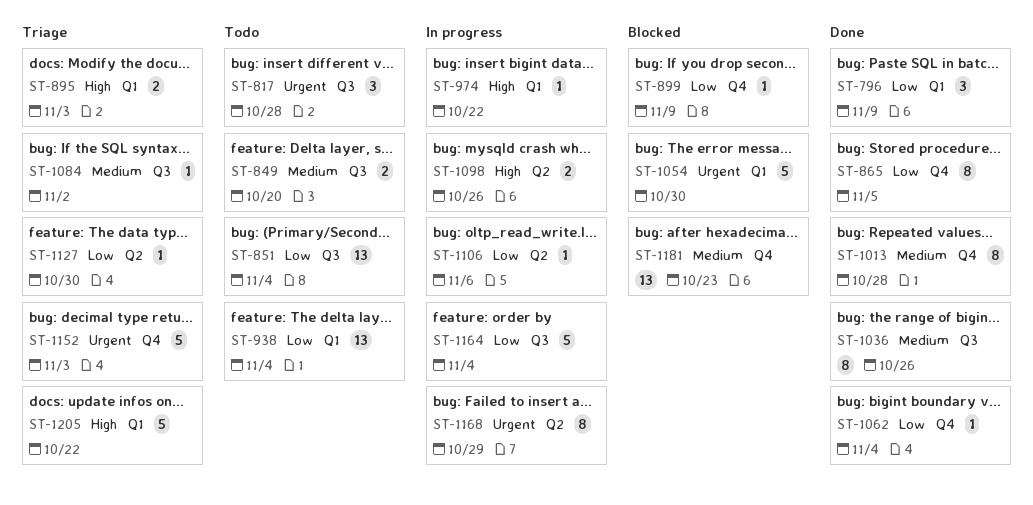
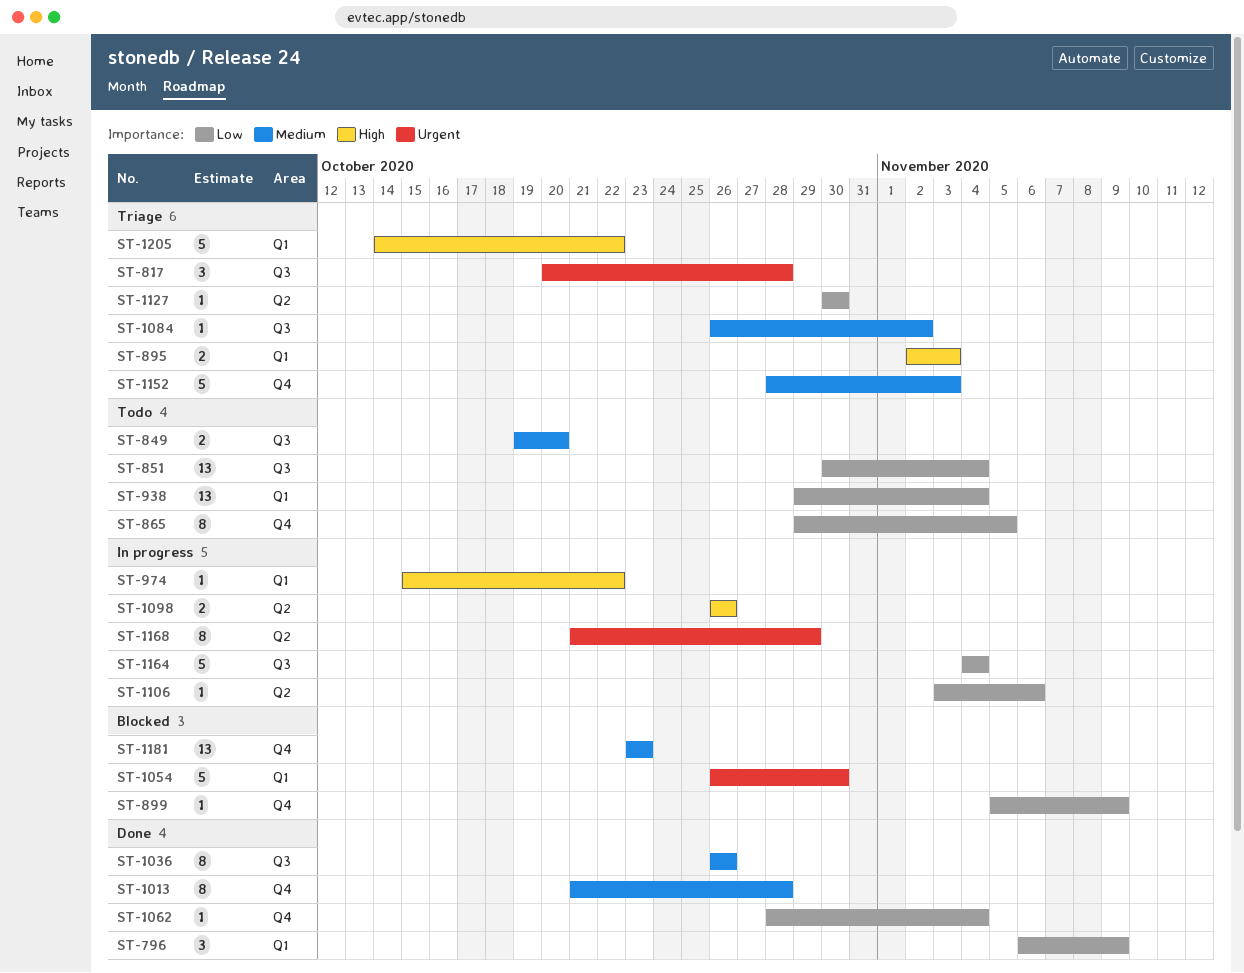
ST-817, status: Todo -> Triage
ST-865, status: Done -> Todo
ST-1152, priority: Urgent -> Medium

